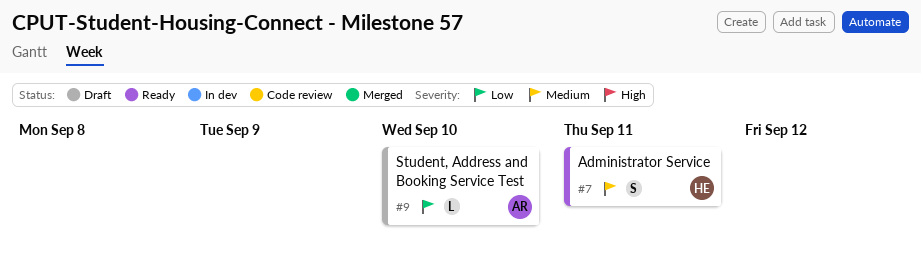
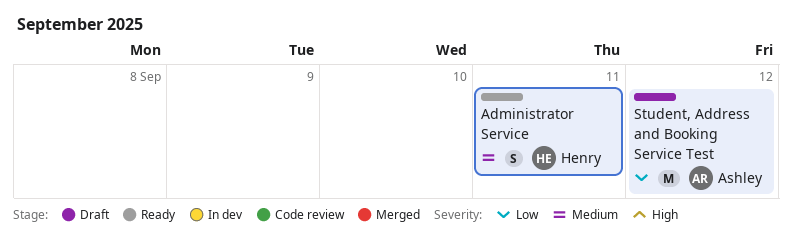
Student, Address and Booking Service Test, estimate: L -> M
Student, Address and Booking Service Test, due: Sep 10 -> Sep 12

